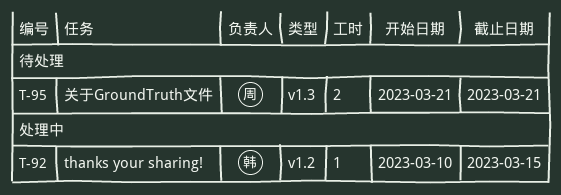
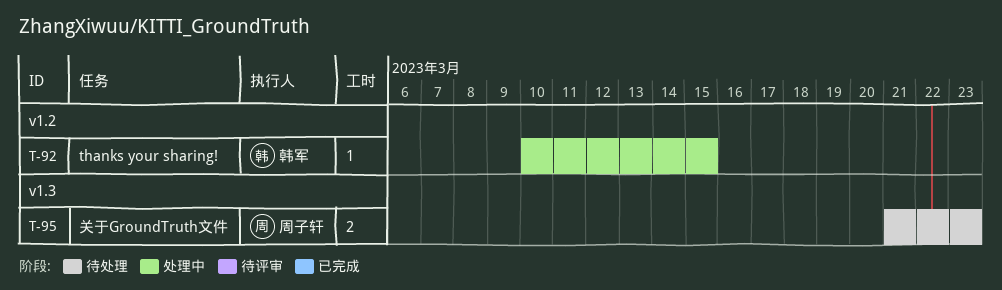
T-95, due: Mar 21 -> Mar 23

